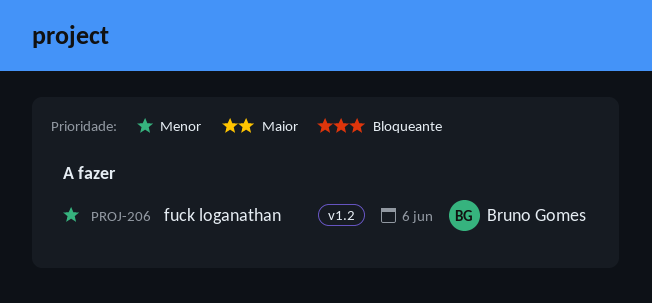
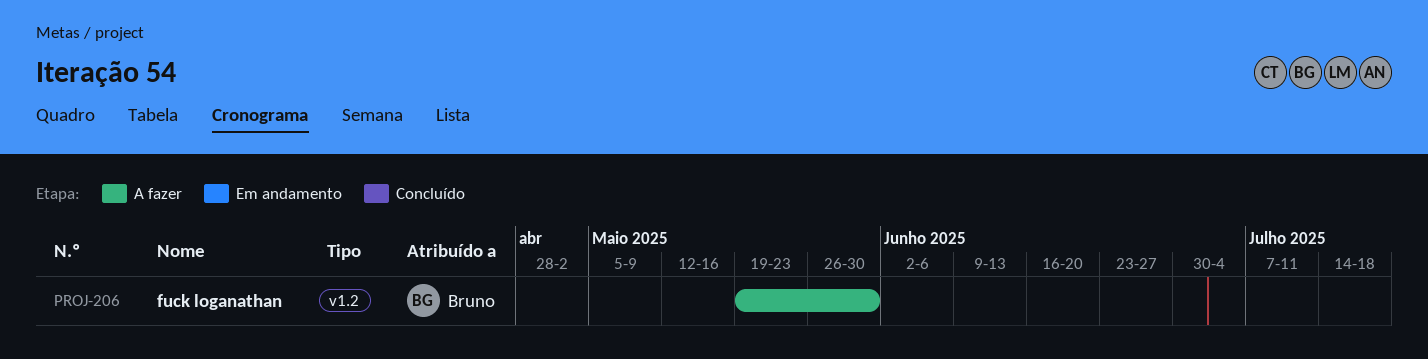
PROJ-206, due: Jun 6 -> May 30

